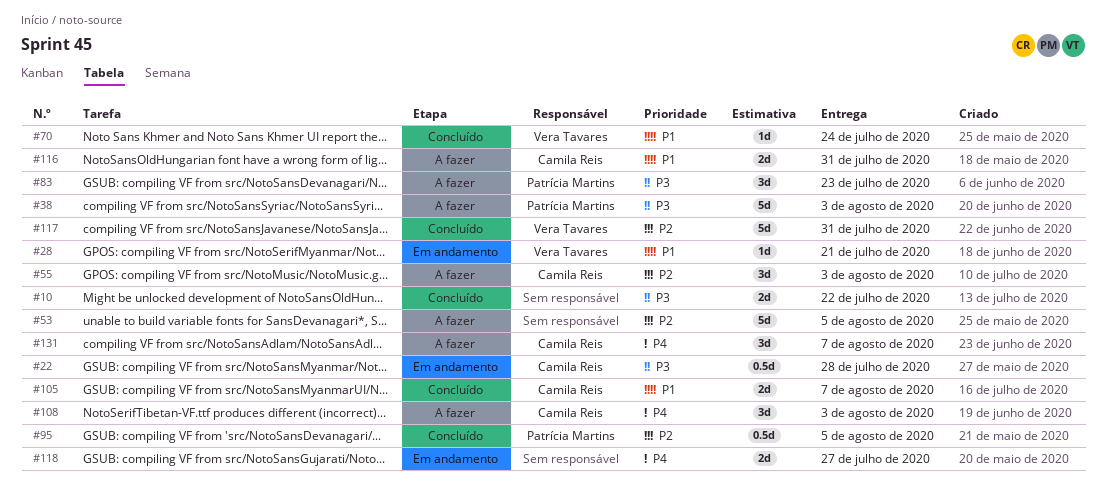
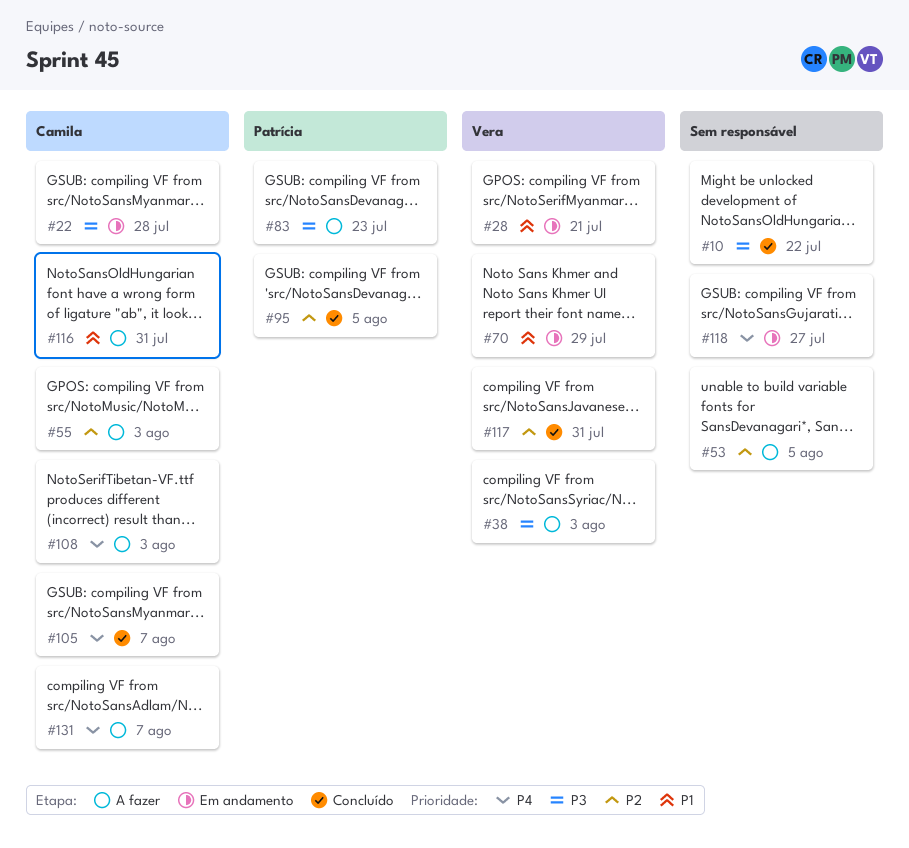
#38, owner: Patrícia Martins -> Vera Tavares
#70, status: Concluído -> Em andamento
#70, due: Jul 24 -> Jul 29
#105, priority: P1 -> P4

